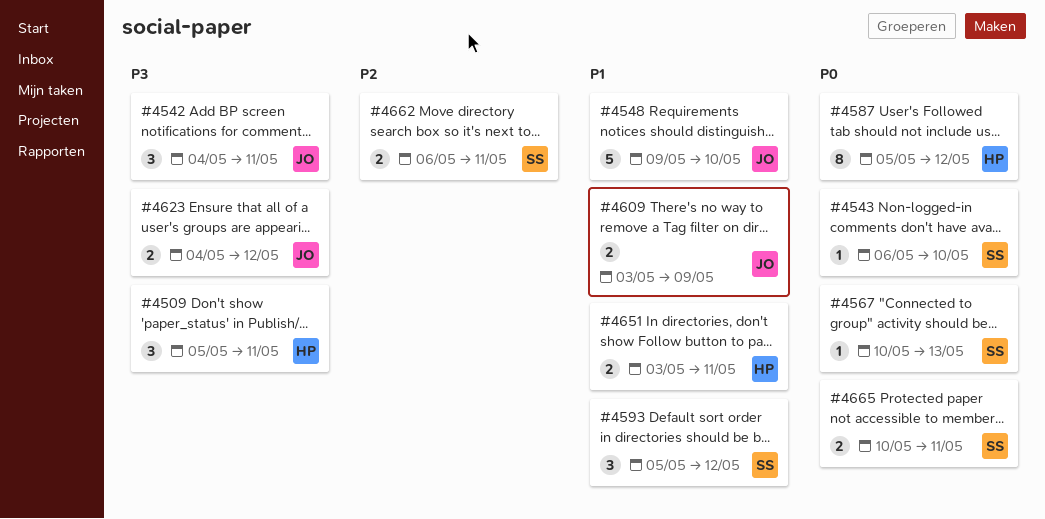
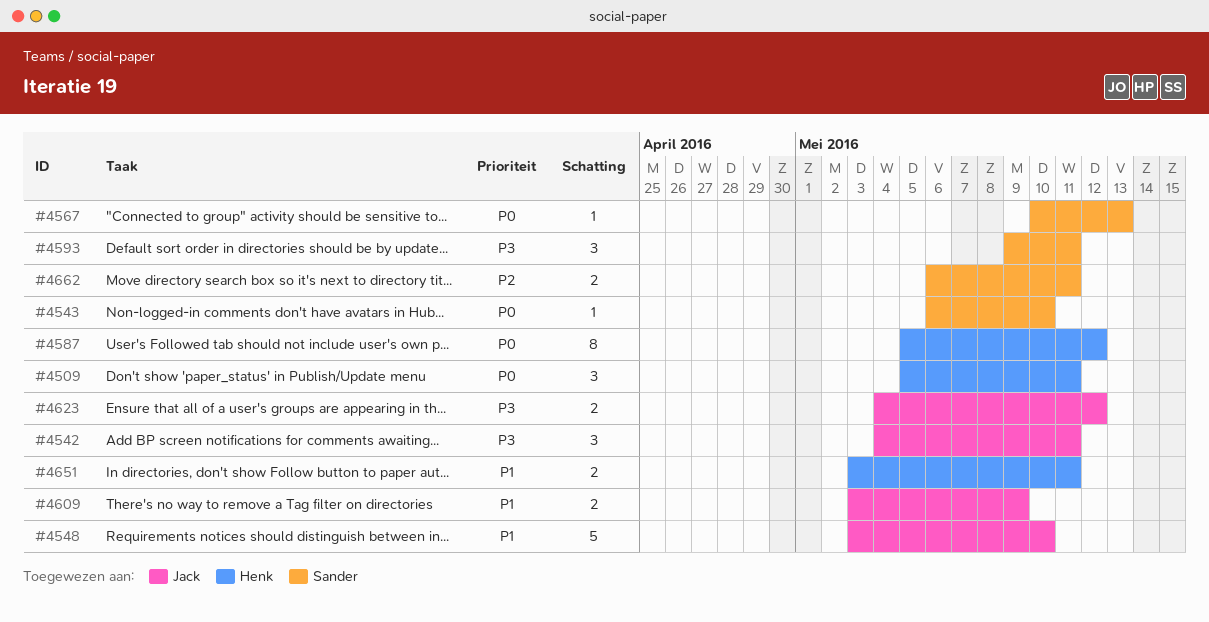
#4509, priority: P3 -> P0
#4548, start: May 9 -> May 3
#4593, priority: P1 -> P3
#4593, start: May 5 -> May 9
#4593, due: May 12 -> May 11
#4665: present -> none

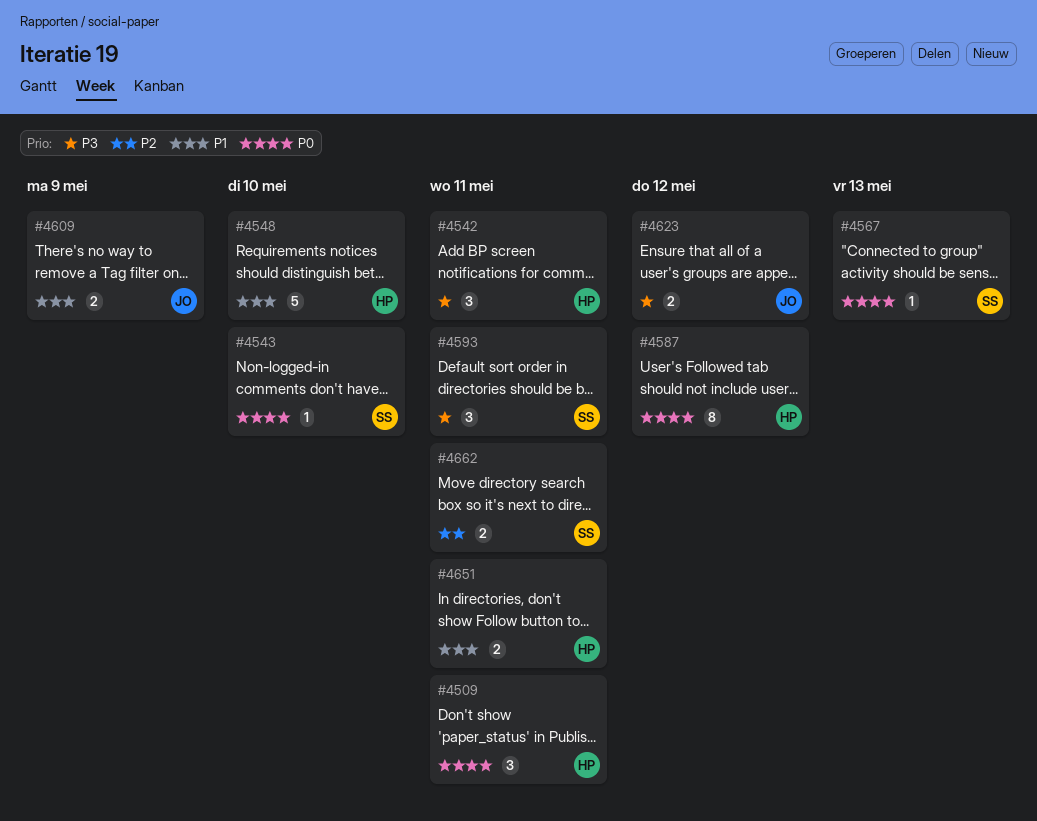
#4542, owner: Jack -> Henk
#4548, owner: Jack -> Henk

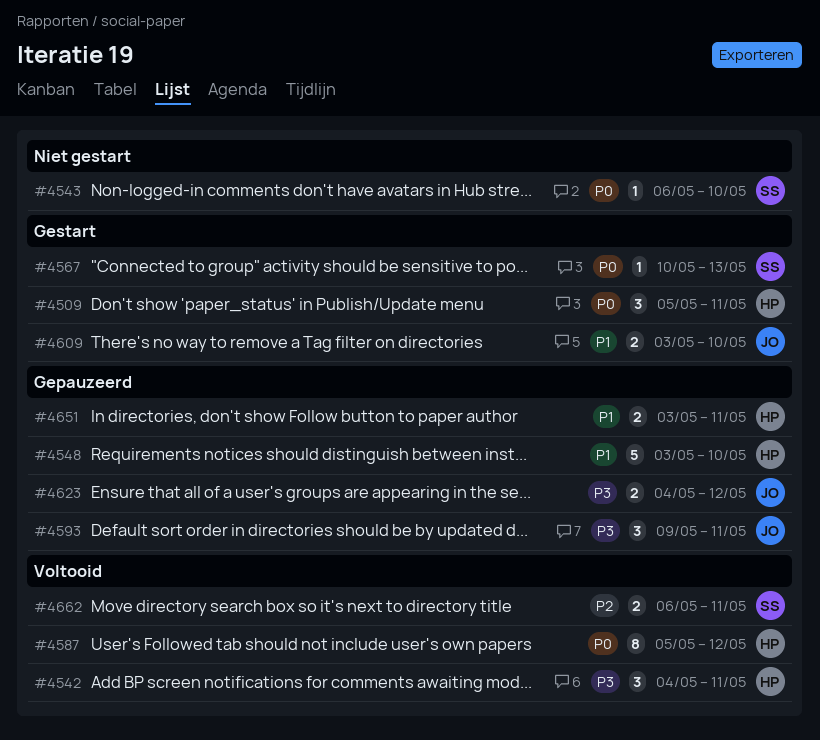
#4593, owner: SS -> JO
#4609, due: May 9 -> May 10

